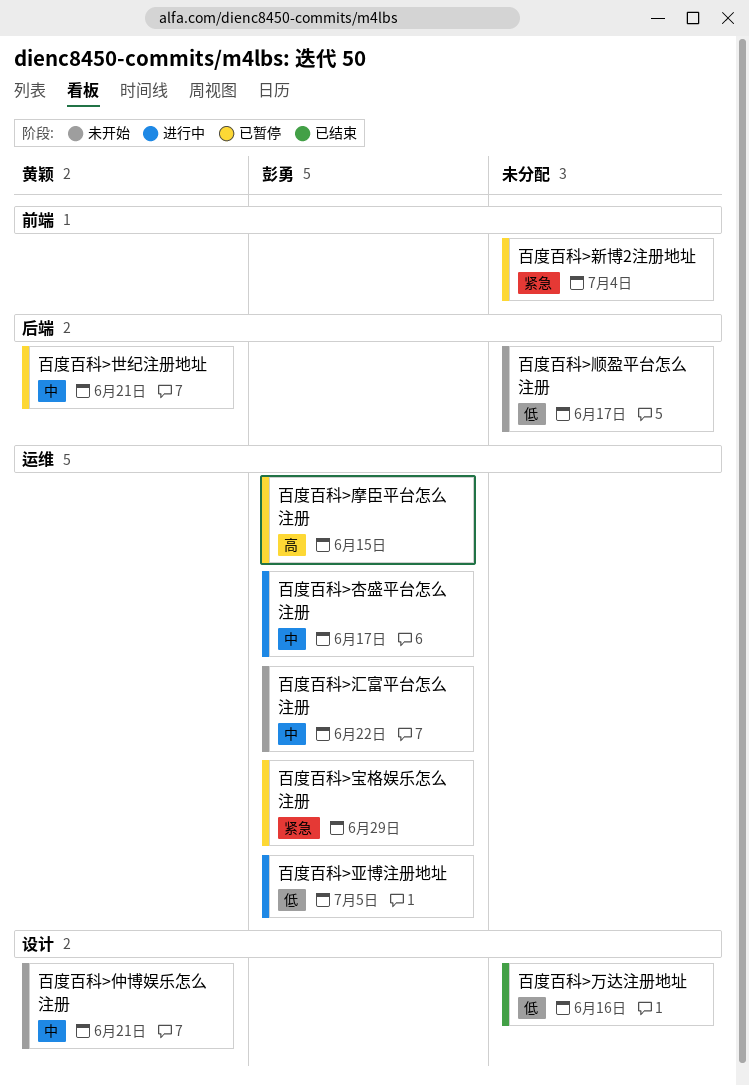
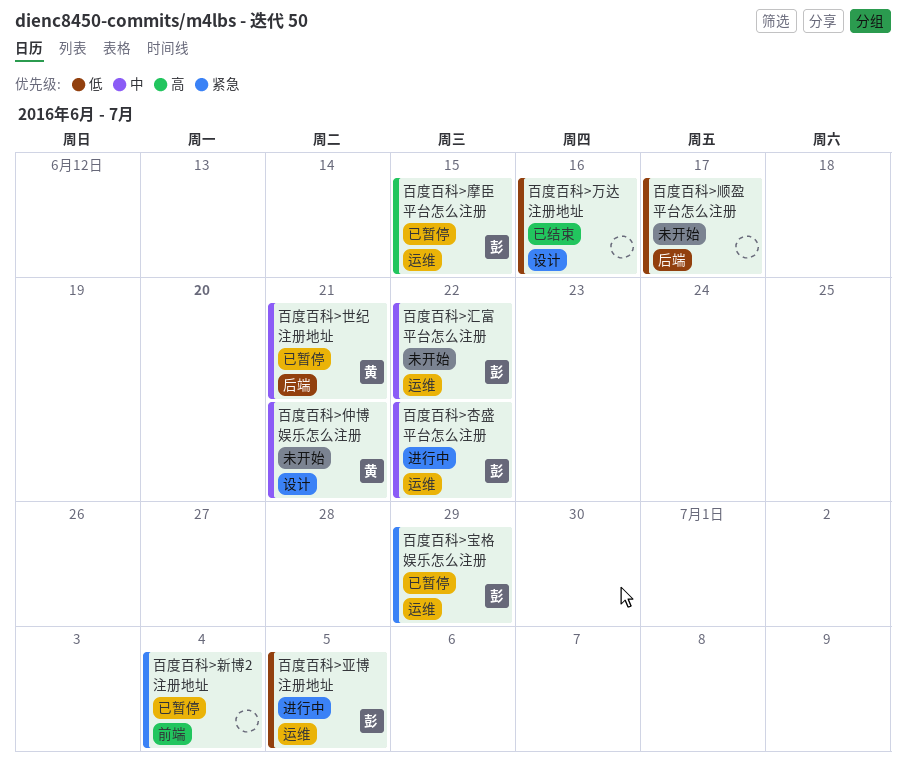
百度百科>杏盛平台怎么注册, due: Jun 17 -> Jun 22

